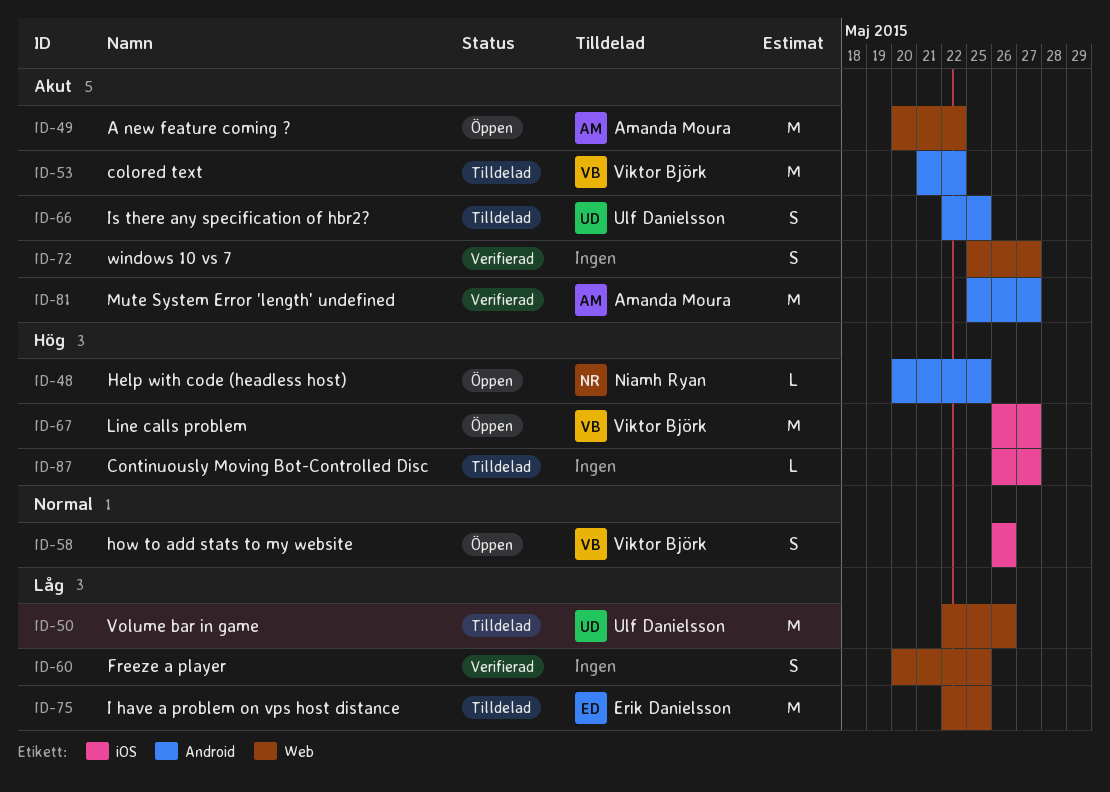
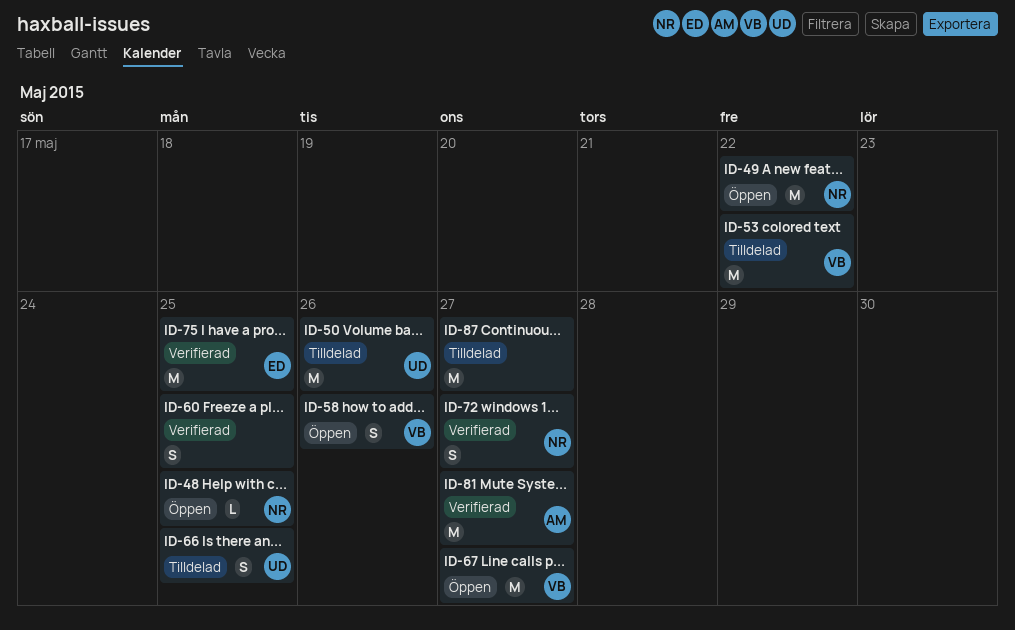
ID-49, owner: Amanda Moura -> Niamh Ryan
ID-72, owner: none -> Niamh Ryan
ID-75, status: Tilldelad -> Verifierad
ID-87, estimate: L -> M

